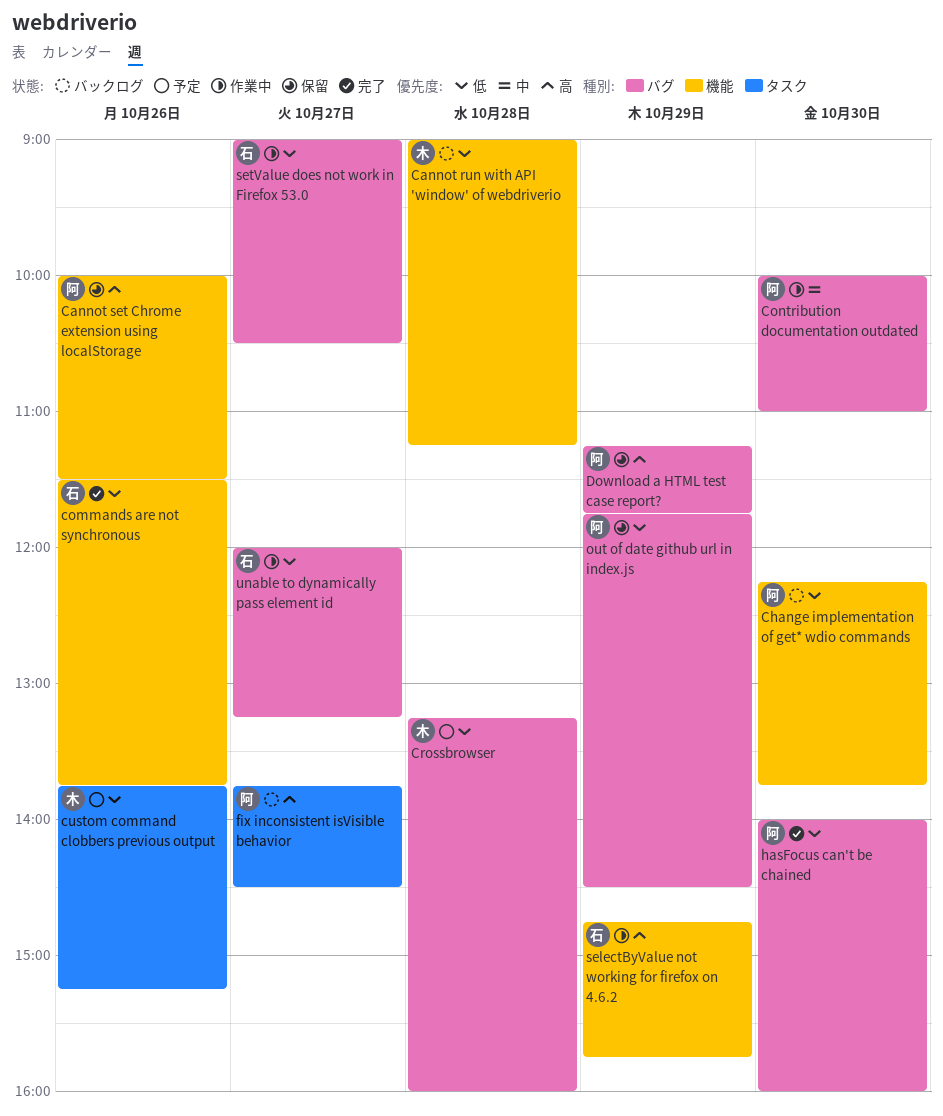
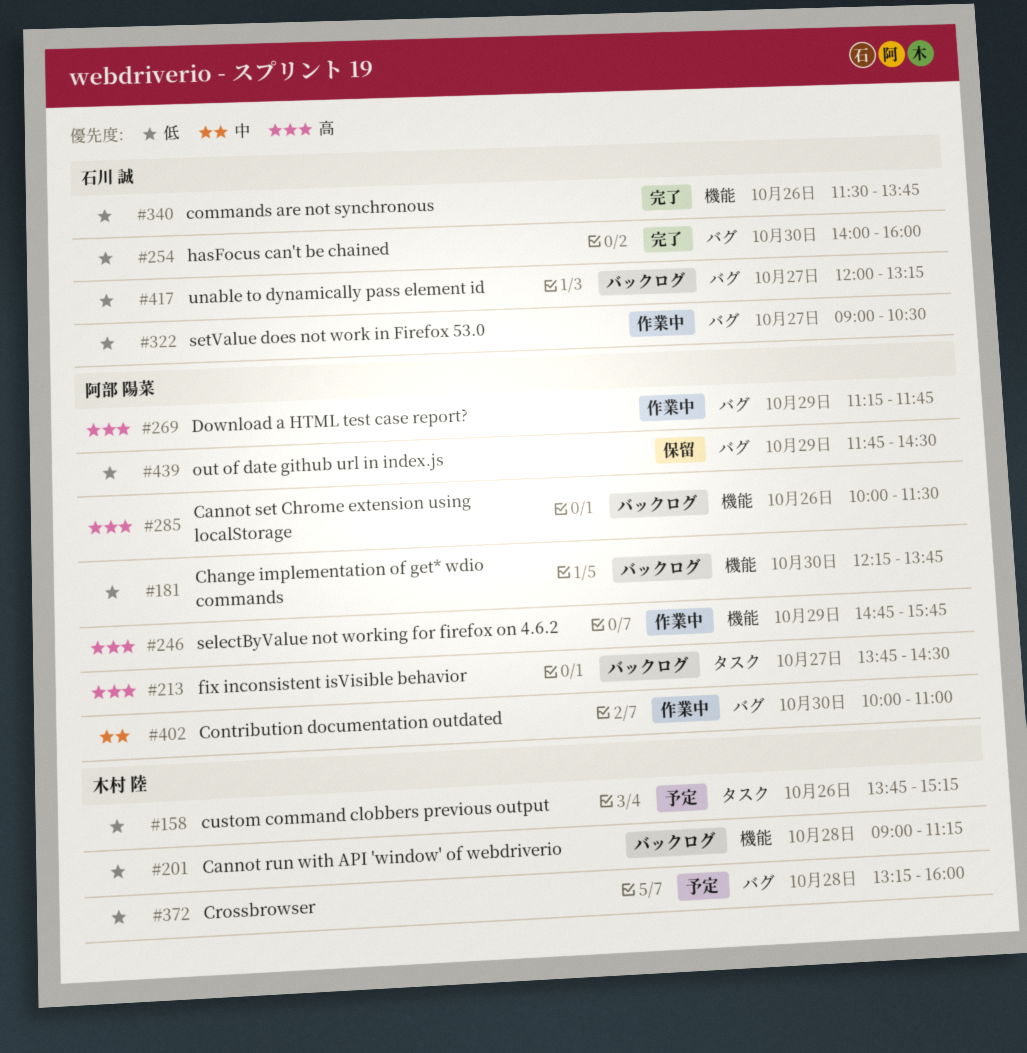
Cannot set Chrome extension using localStorage, status: 保留 -> バックログ
Download a HTML test case report?, status: 保留 -> 作業中
hasFocus can't be chained, owner: 阿部 陽菜 -> 石川 誠
selectByValue not working for firefox on 4.6.2, owner: 石川 誠 -> 阿部 陽菜
unable to dynamically pass element id, status: 作業中 -> バックログ

